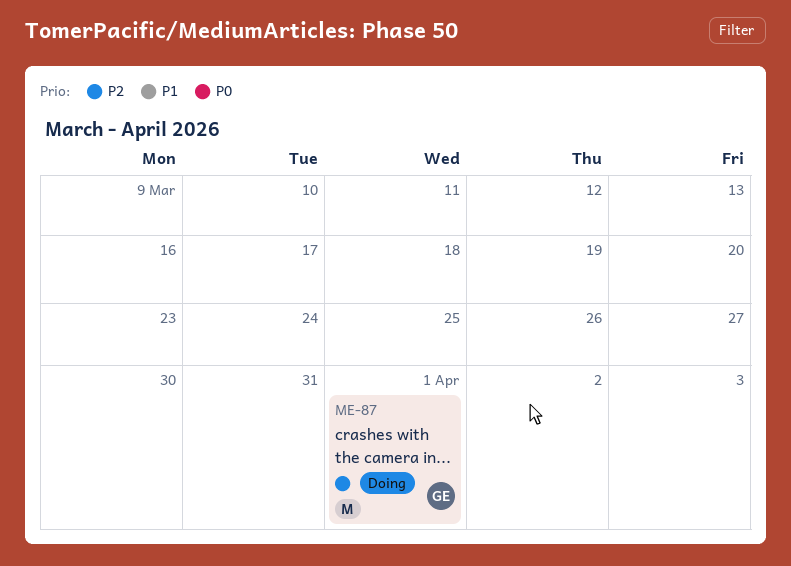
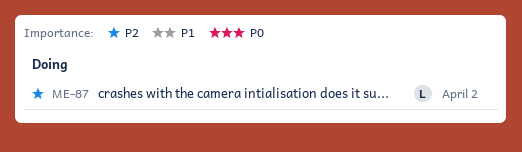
ME-87, estimate: M -> L
ME-87, due: Apr 1 -> Apr 2

